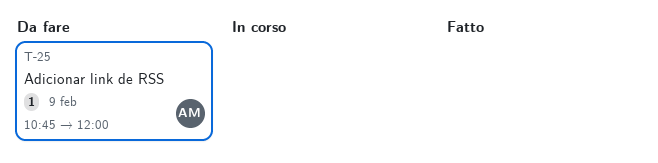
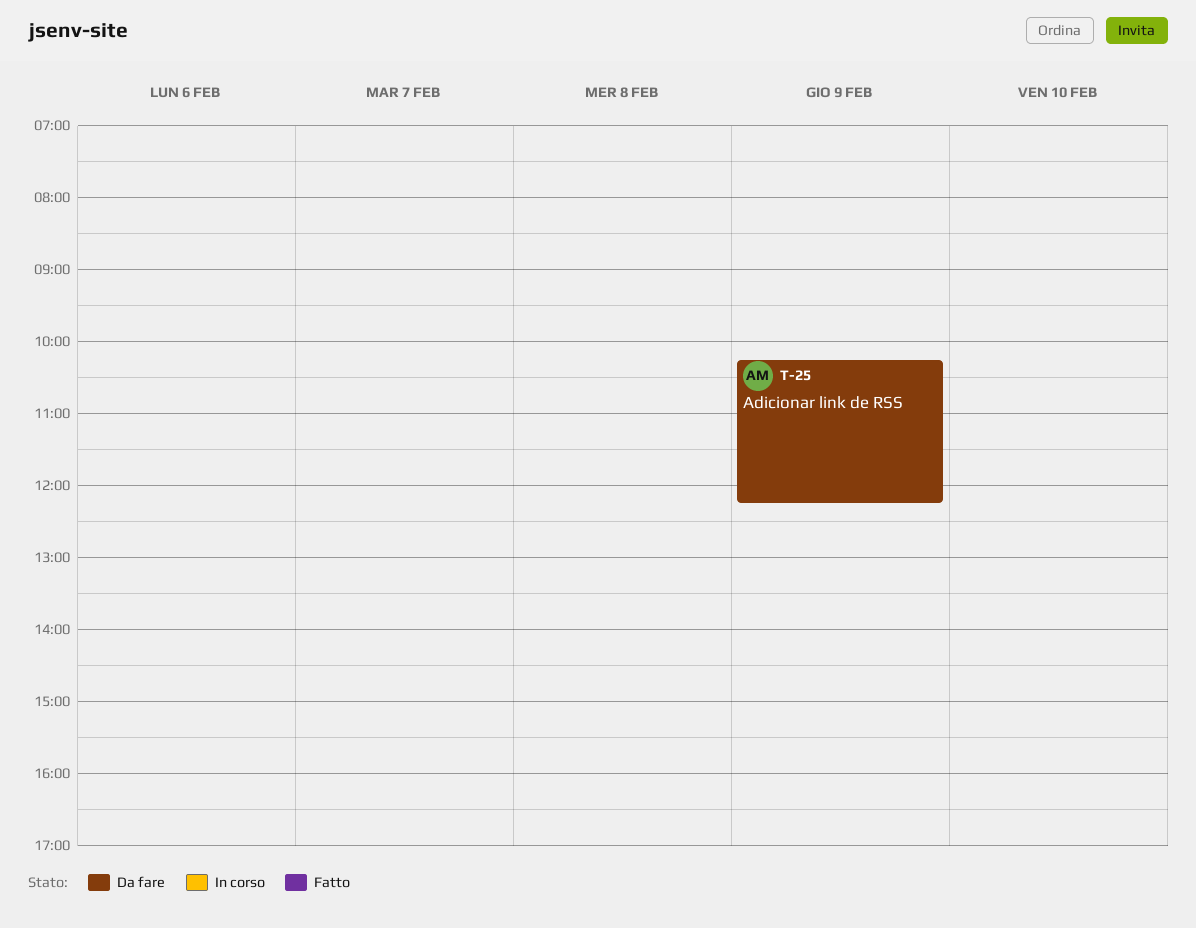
T-25, begins: 10:45 -> 10:15
T-25, ends: 12:00 -> 12:15

